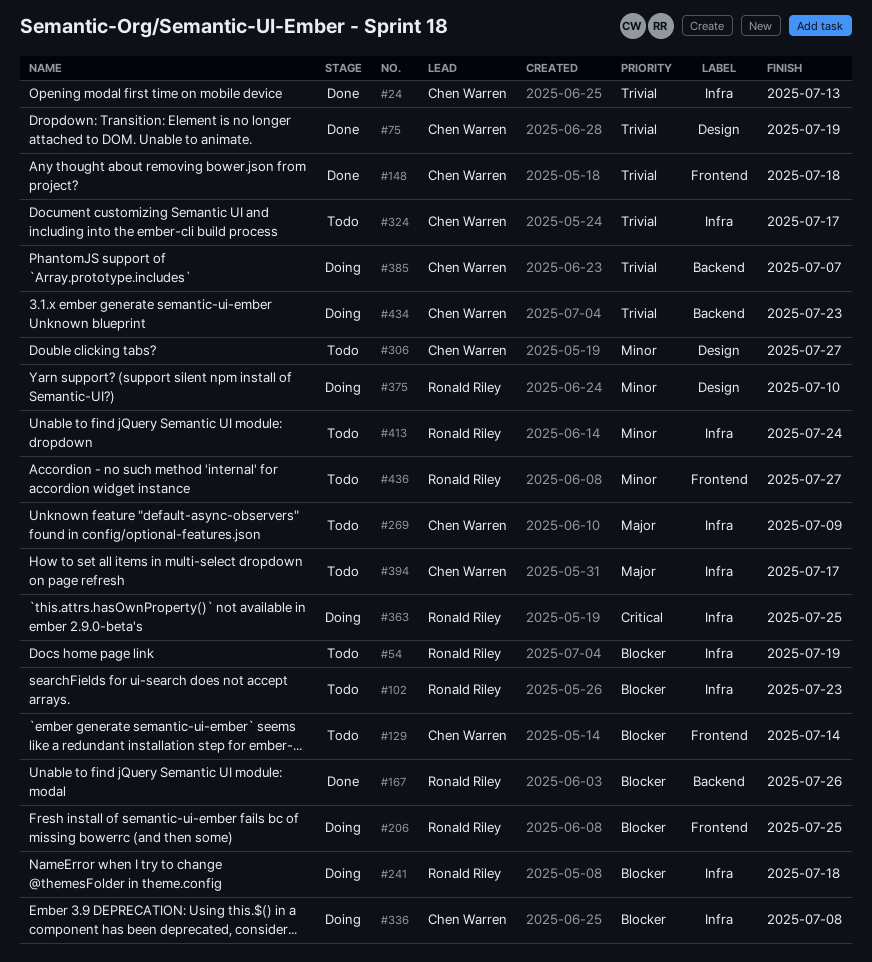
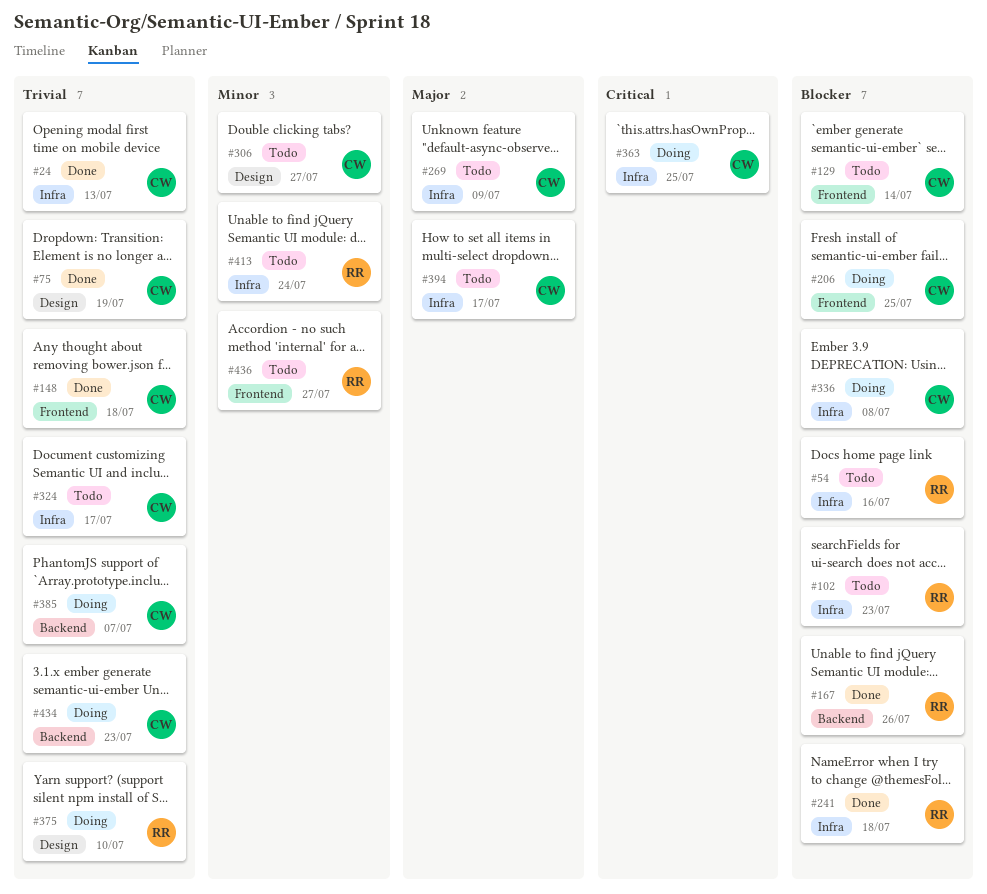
#54, due: Jul 19 -> Jul 16
#206, owner: Ronald Riley -> Chen Warren
#241, status: Doing -> Done
#363, owner: Ronald Riley -> Chen Warren
#375, priority: Minor -> Trivial

